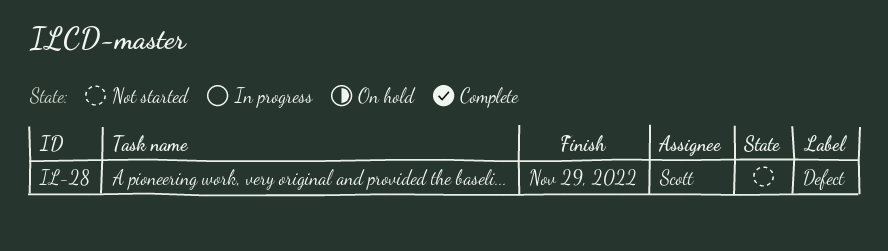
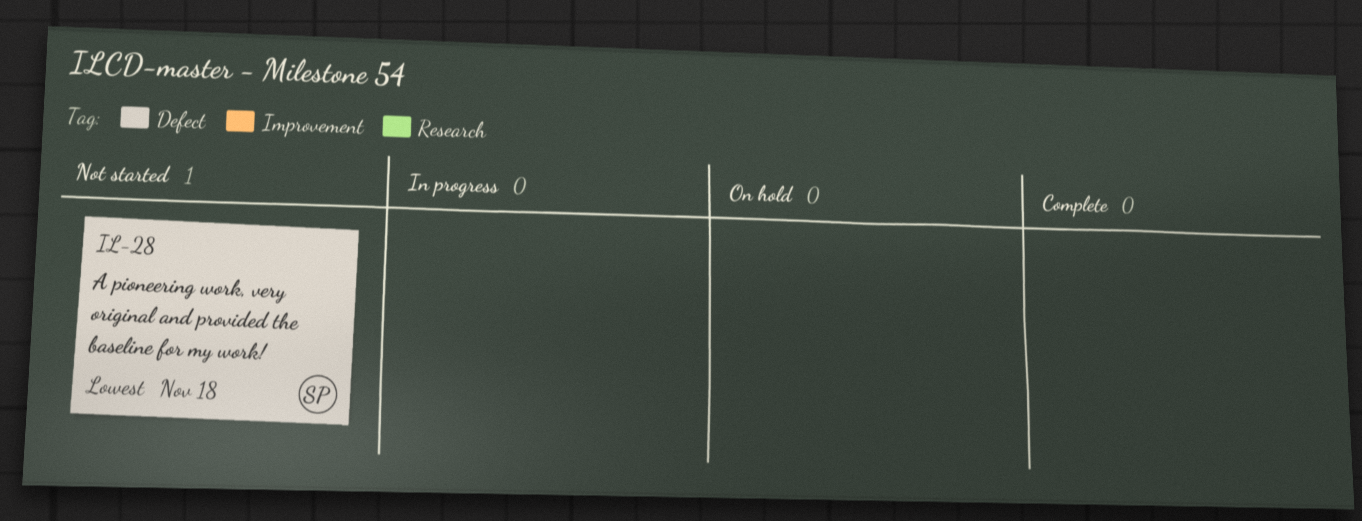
IL-28, due: Nov 29 -> Nov 18

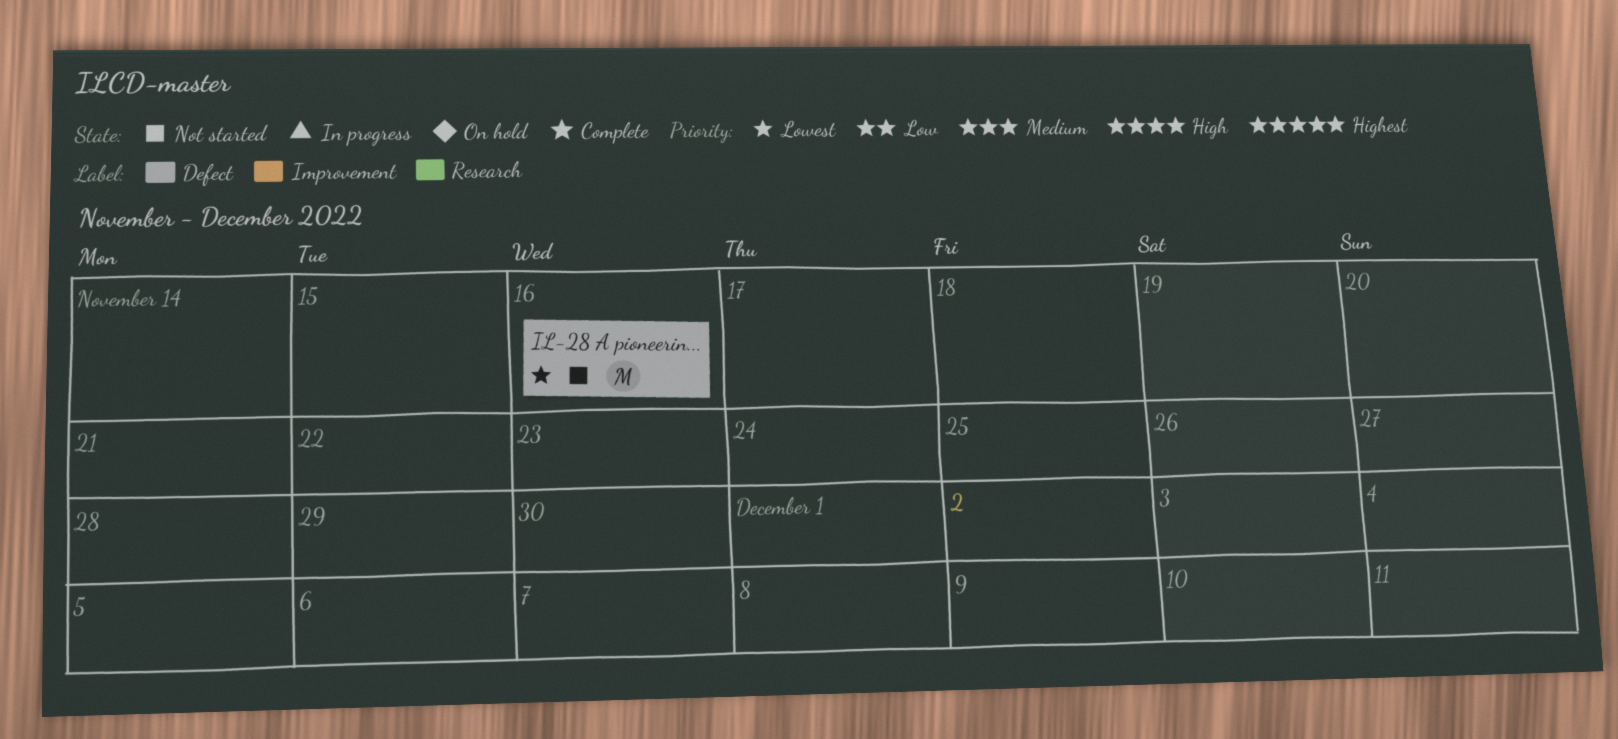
IL-28, due: Nov 18 -> Nov 16

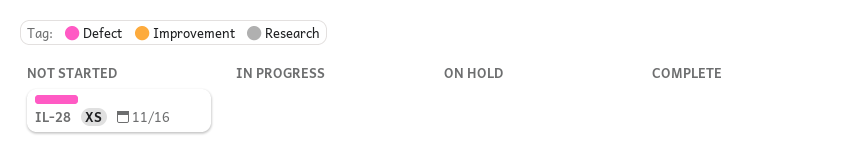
IL-28, estimate: M -> XS

